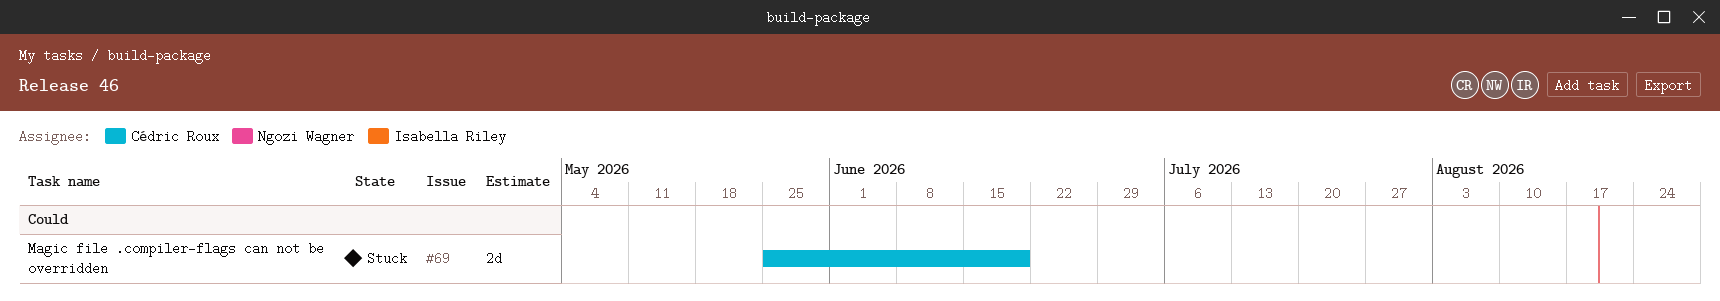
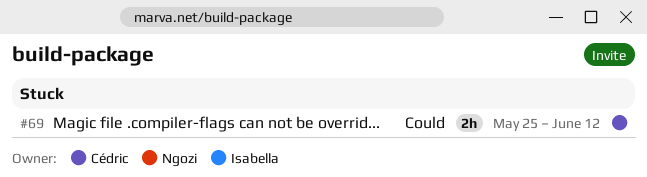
#69, estimate: 2d -> 2h
#69, due: Jun 19 -> Jun 12

